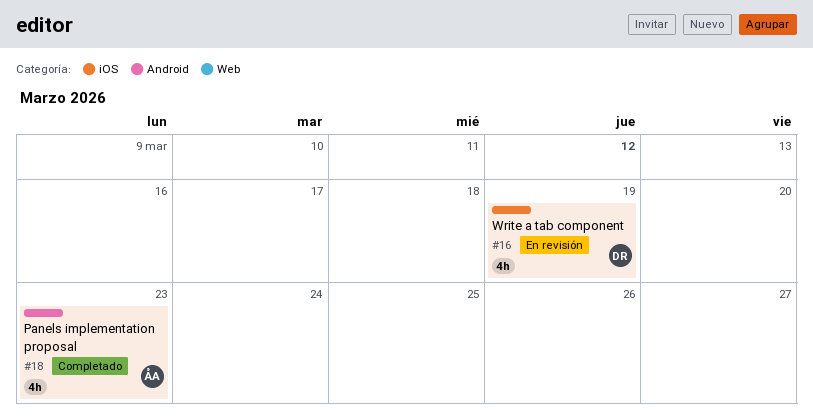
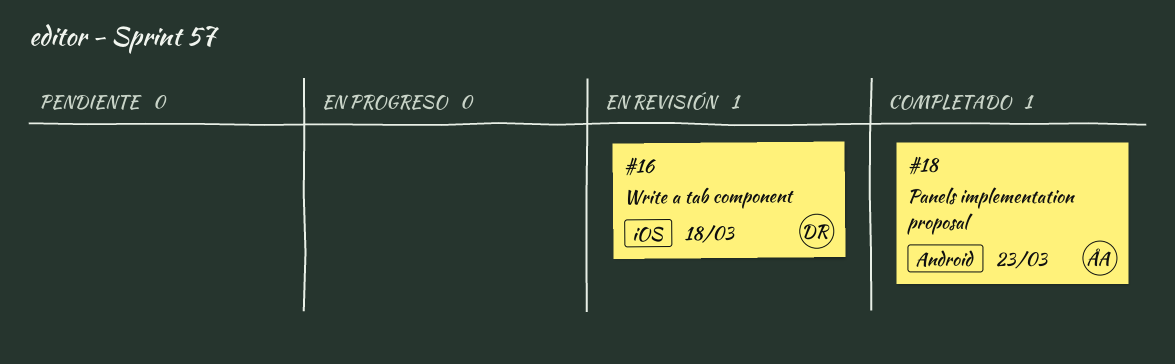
#16, due: Mar 19 -> Mar 18

